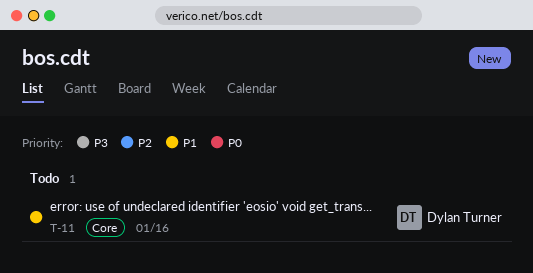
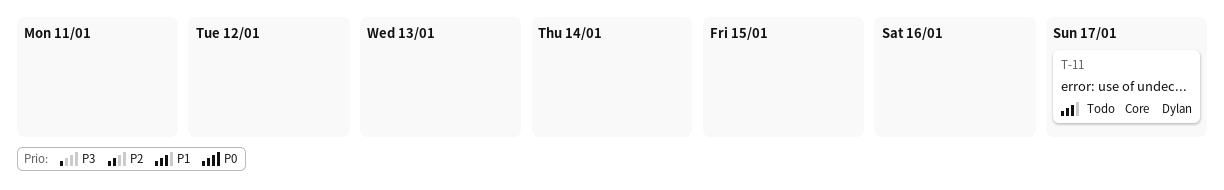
T-11, due: Jan 16 -> Jan 17

